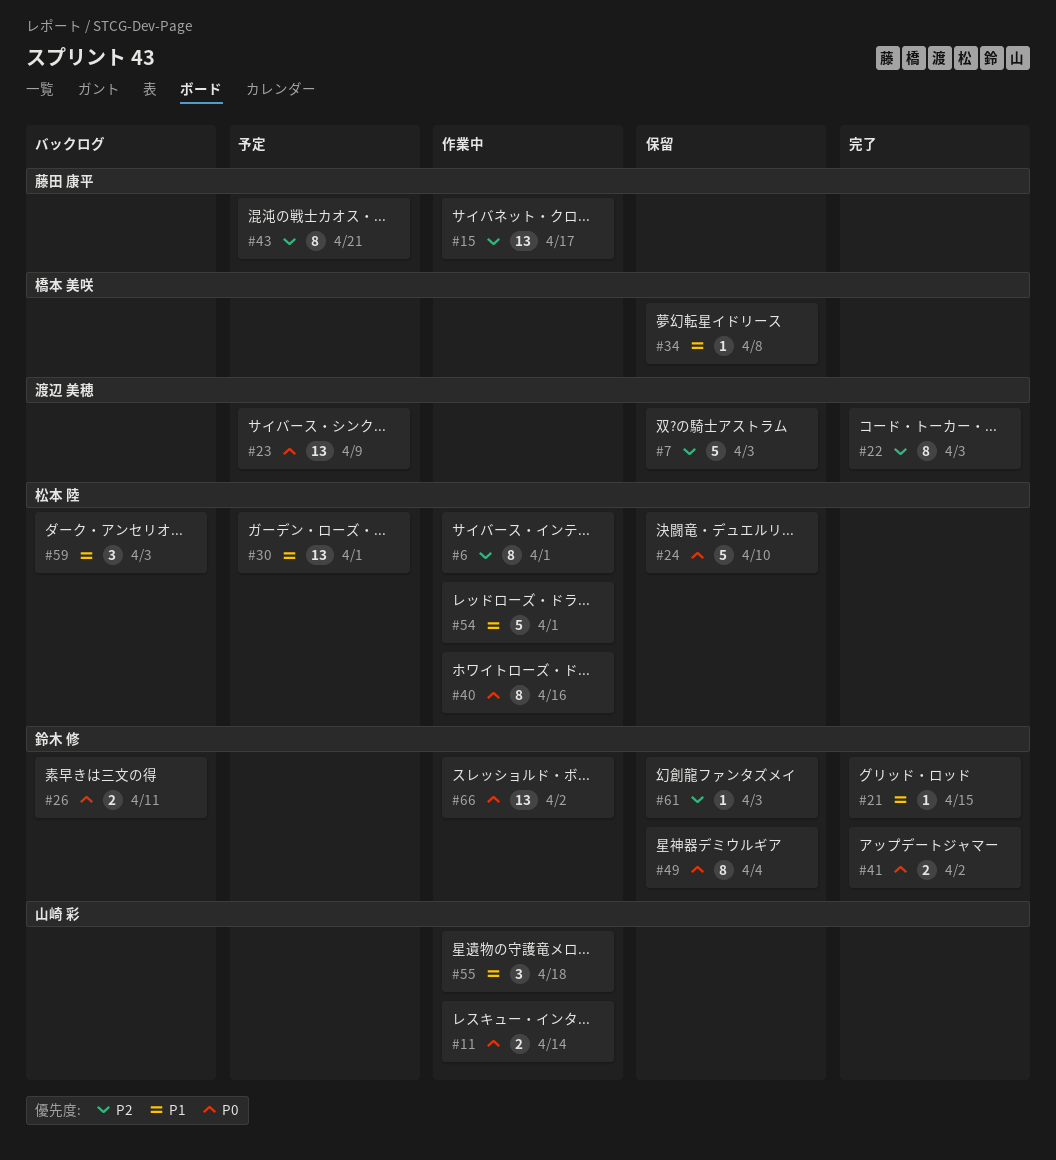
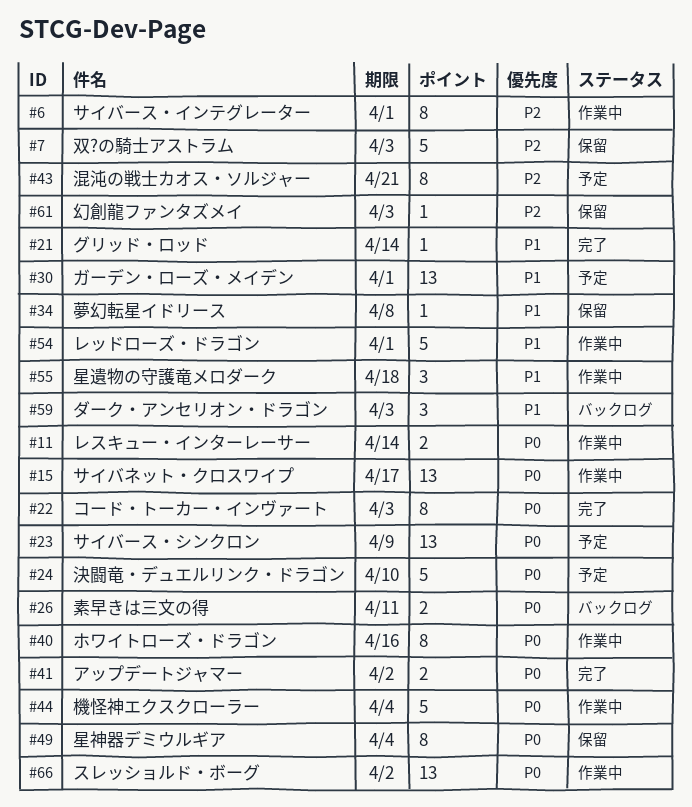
#15, priority: P2 -> P0
#21, due: Apr 15 -> Apr 14
#22, priority: P2 -> P0
#24, status: 保留 -> 予定
#44: none -> present

